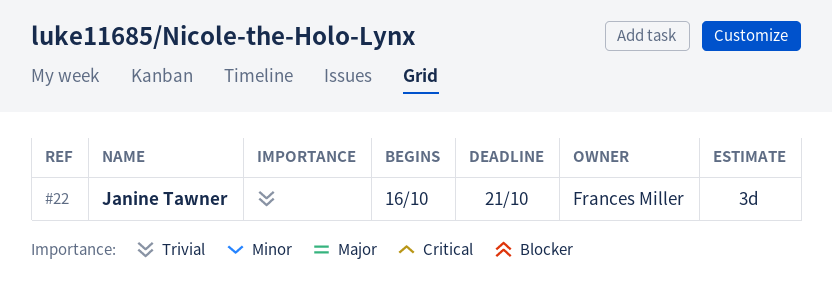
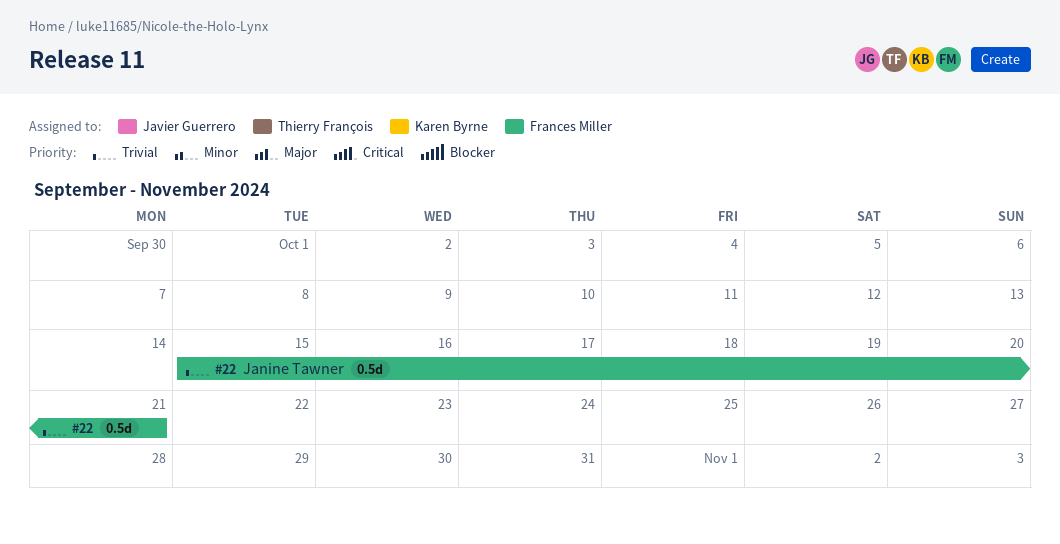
#22, estimate: 3d -> 0.5d
#22, start: Oct 16 -> Oct 15

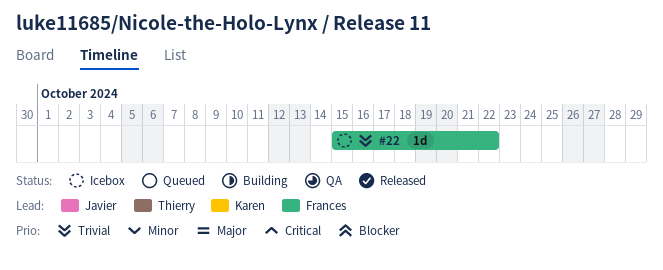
#22, estimate: 0.5d -> 1d
#22, due: Oct 21 -> Oct 22

